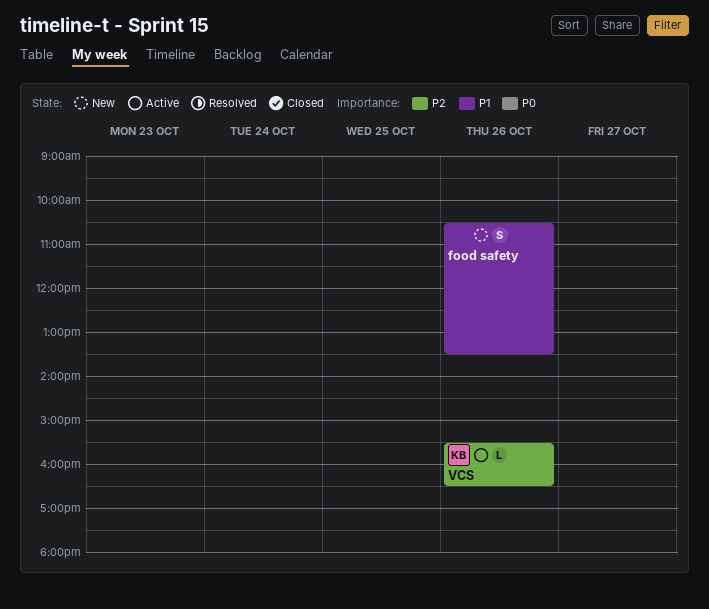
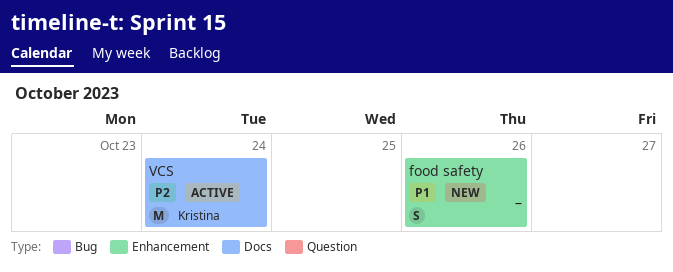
VCS, estimate: L -> M
VCS, day: Oct 26 -> Oct 24

